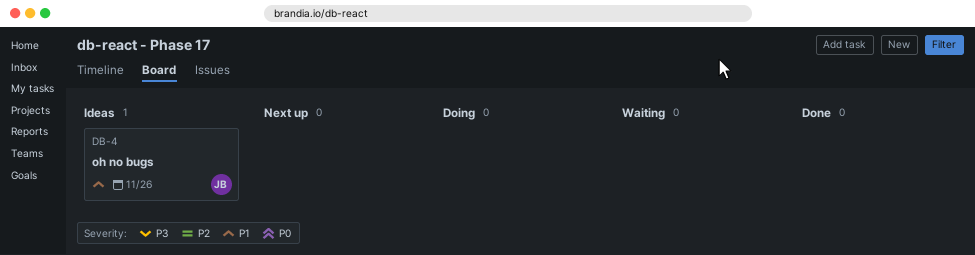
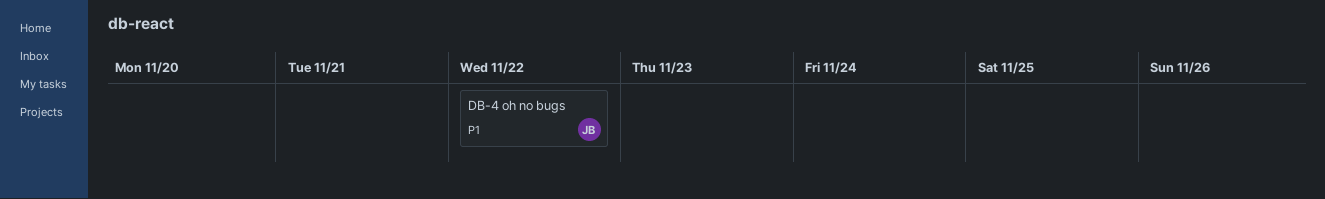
DB-4, due: Nov 26 -> Nov 22

